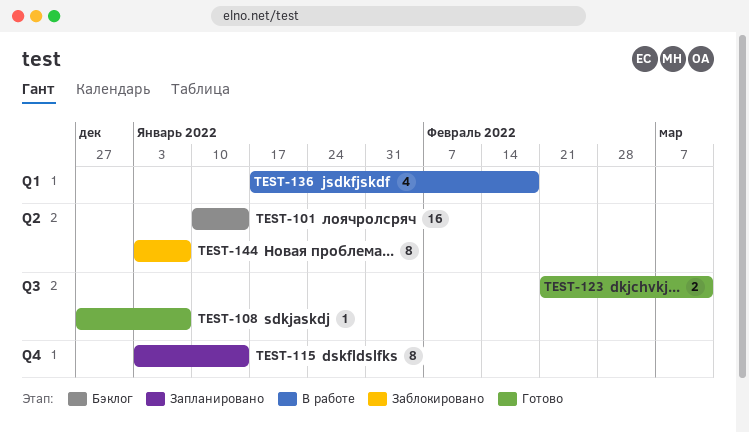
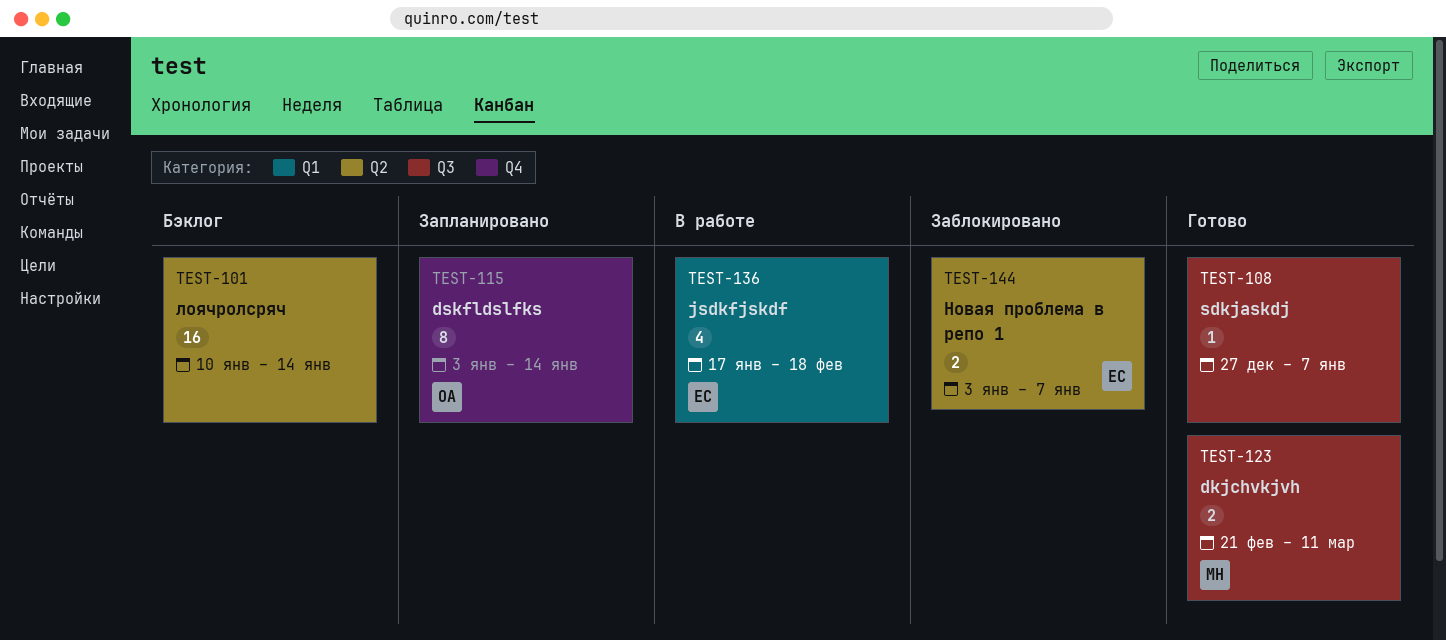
TEST-144, estimate: 8 -> 2

